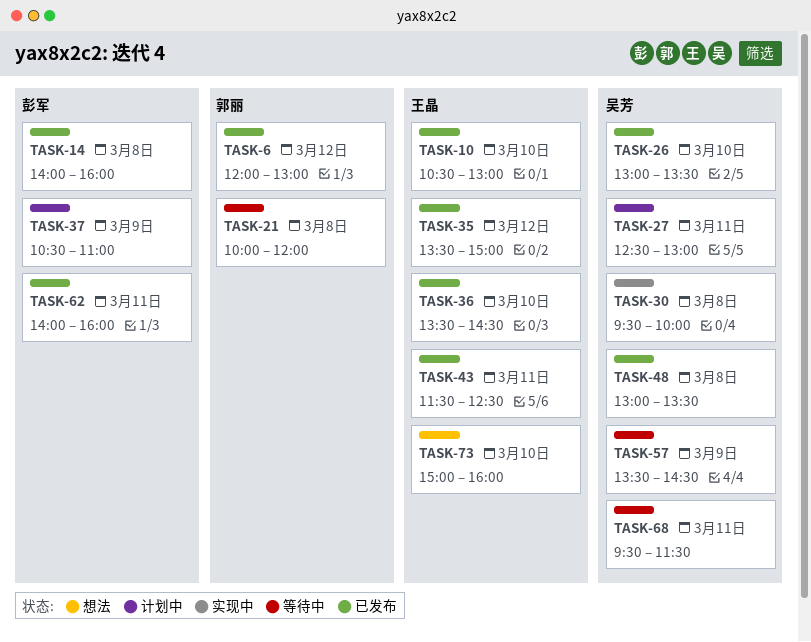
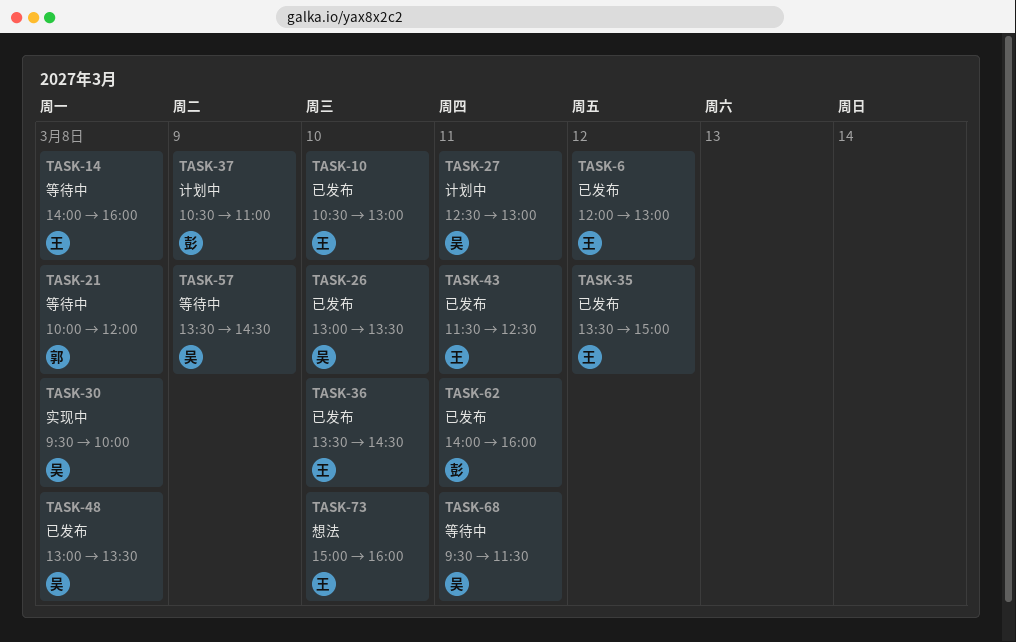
TASK-6, owner: 郭丽 -> 王晶
TASK-14, status: 已发布 -> 等待中
TASK-14, owner: 彭军 -> 王晶

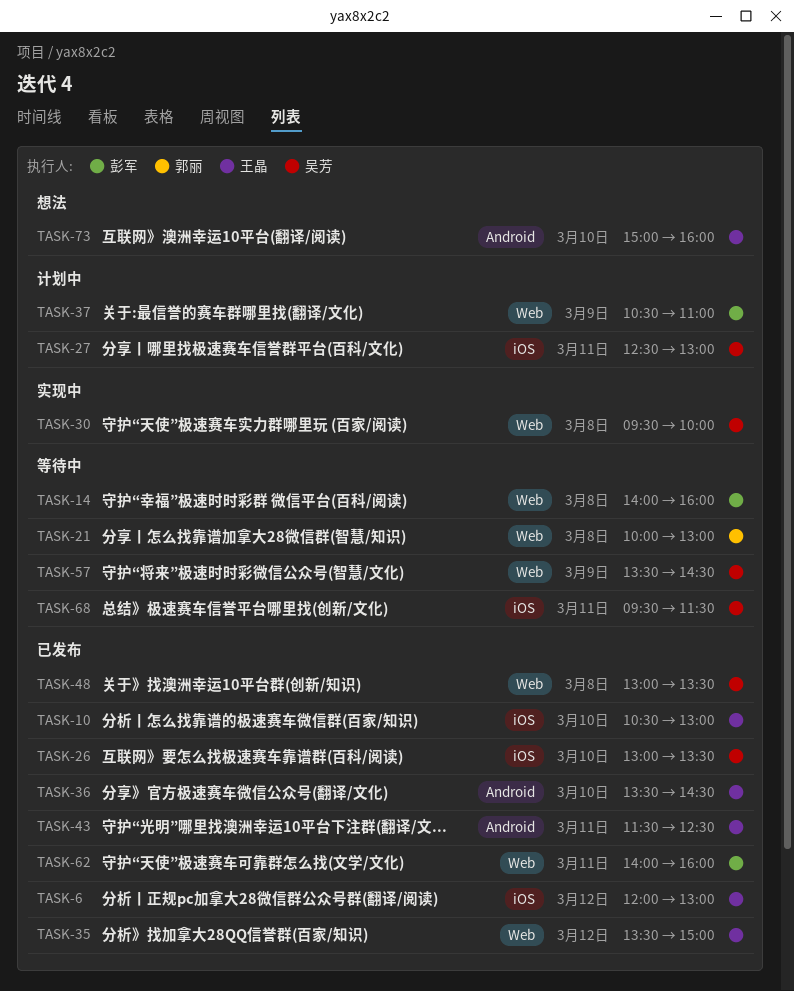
TASK-14, owner: 王晶 -> 彭军
TASK-21, ends: 12:00 -> 13:00

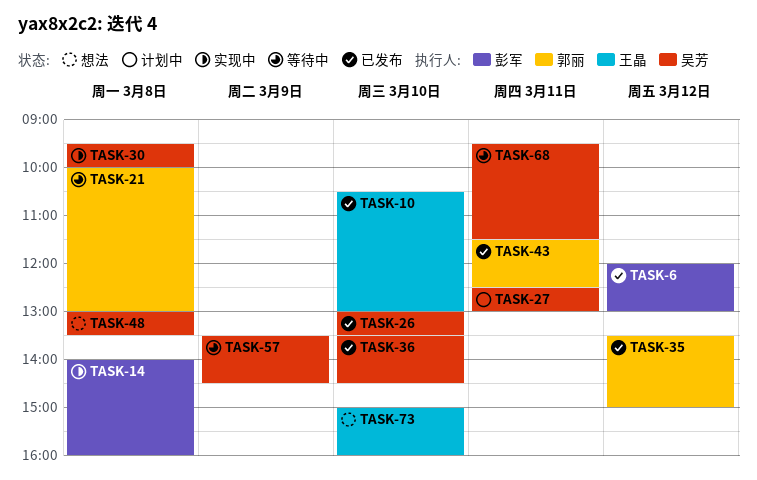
TASK-6, owner: 王晶 -> 彭军
TASK-14, status: 等待中 -> 实现中
TASK-35, owner: 王晶 -> 郭丽
TASK-36, owner: 王晶 -> 吴芳
TASK-37: present -> none
TASK-43, owner: 王晶 -> 郭丽
TASK-48, status: 已发布 -> 想法
TASK-62: present -> none

